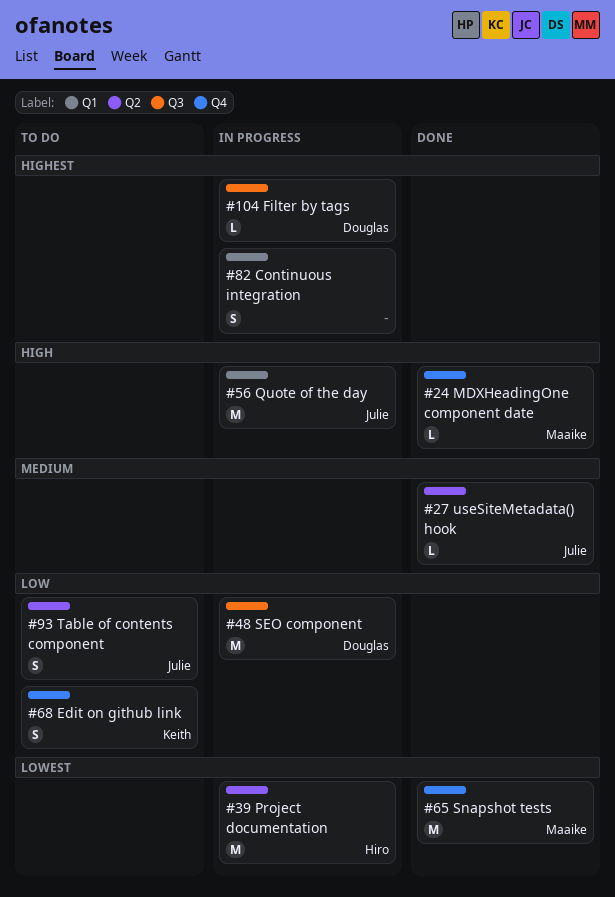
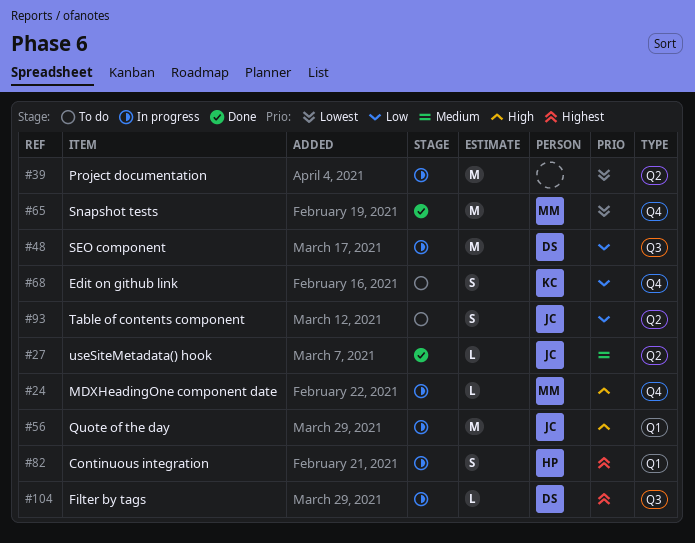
#24, status: Done -> In progress
#39, owner: Hiro -> none
#82, owner: none -> Hiro

